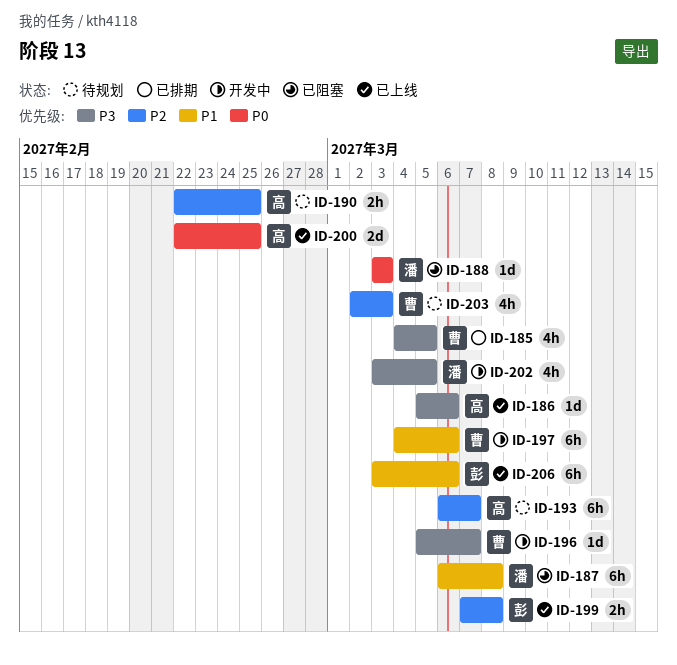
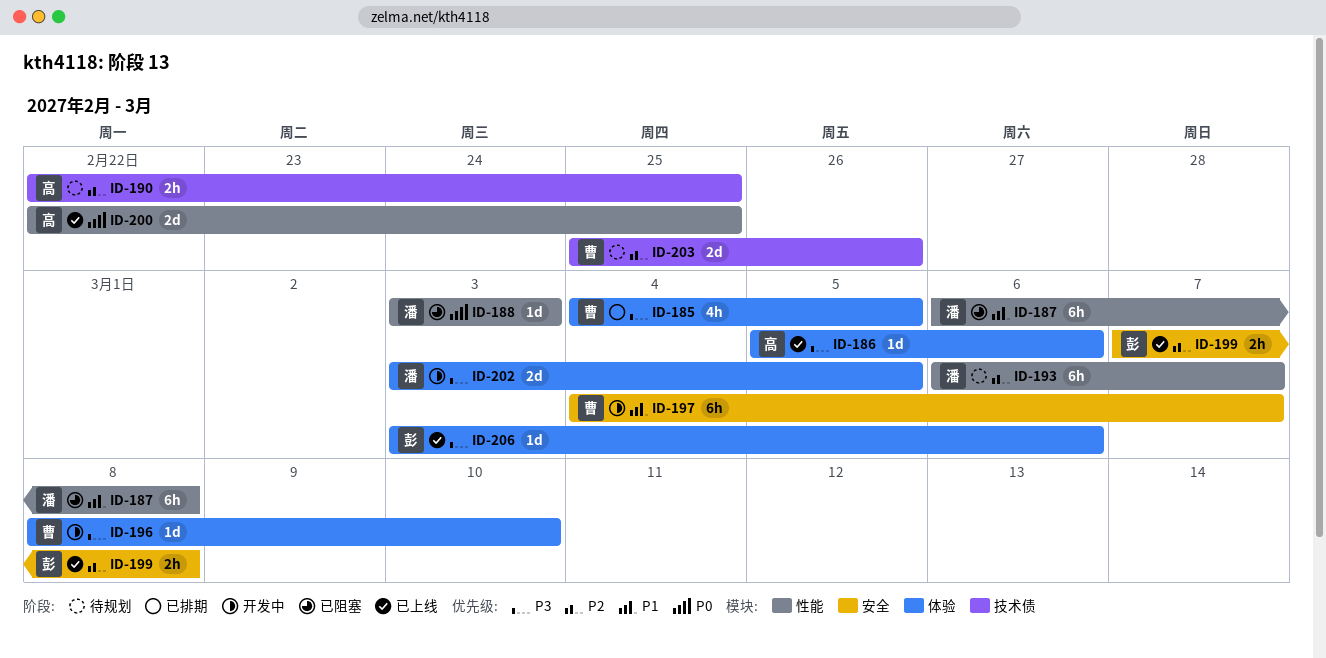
ID-193, owner: 高 -> 潘
ID-196, start: Mar 5 -> Mar 8
ID-196, due: Mar 7 -> Mar 10
ID-197, due: Mar 6 -> Mar 7
ID-202, estimate: 4h -> 2d
ID-203, estimate: 4h -> 2d
ID-203, start: Mar 2 -> Feb 25
ID-203, due: Mar 3 -> Feb 26
ID-206, priority: P1 -> P3
ID-206, estimate: 6h -> 1d

